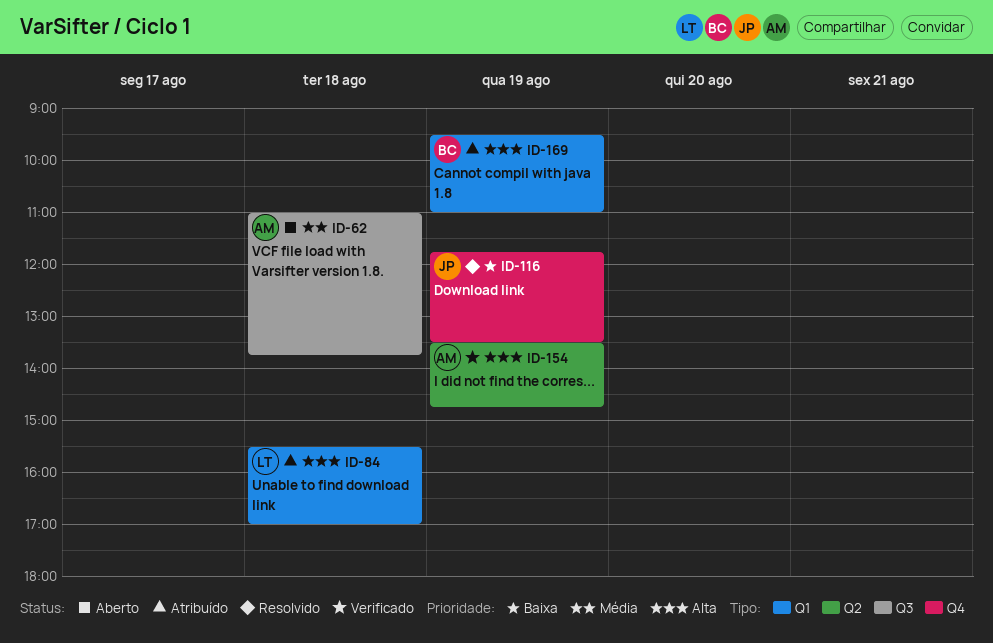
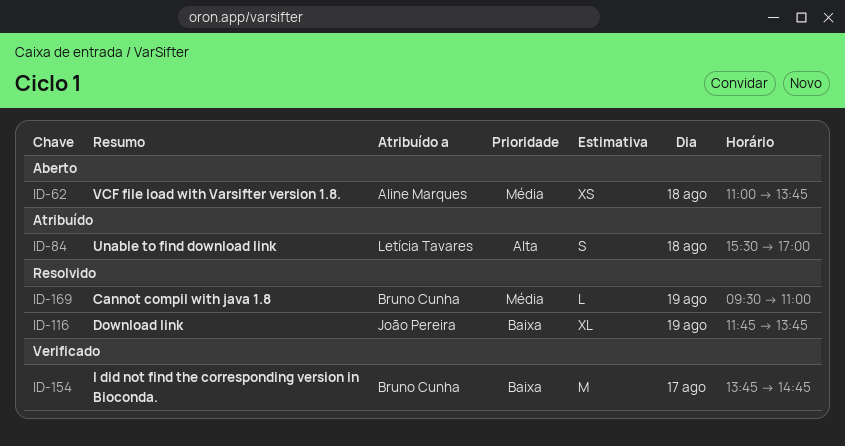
ID-116, ends: 13:30 -> 13:45
ID-154, owner: Aline Marques -> Bruno Cunha
ID-154, priority: Alta -> Baixa
ID-154, day: Aug 19 -> Aug 17
ID-154, begins: 13:30 -> 13:45
ID-169, status: Atribuído -> Resolvido
ID-169, priority: Alta -> Média

